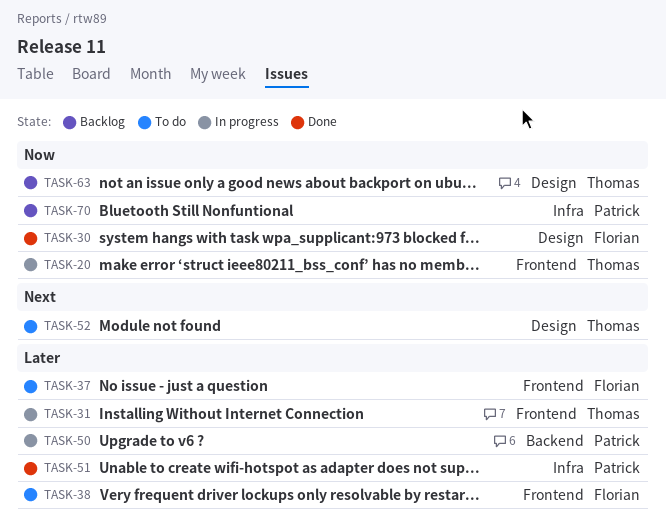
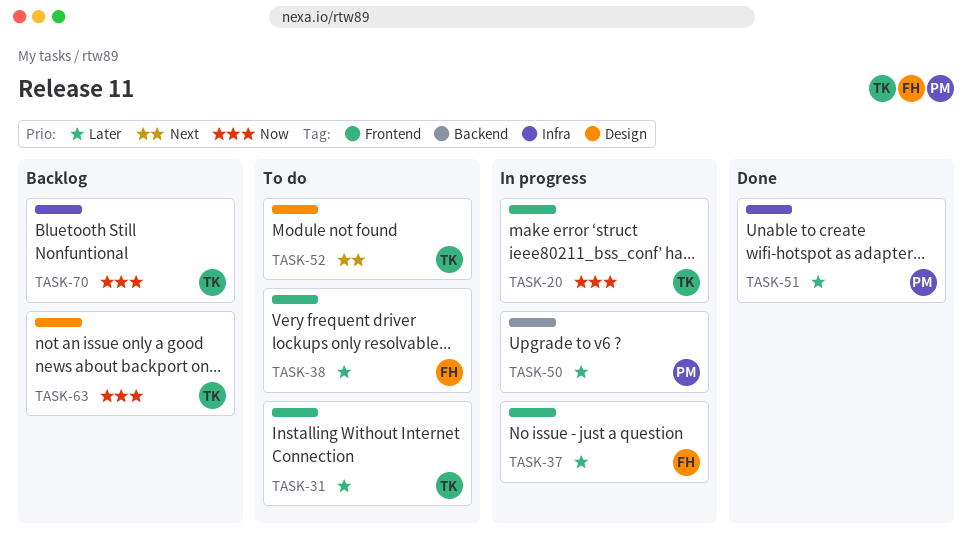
TASK-30: present -> none
TASK-31, status: In progress -> To do
TASK-37, status: To do -> In progress
TASK-70, owner: Patrick -> Thomas

